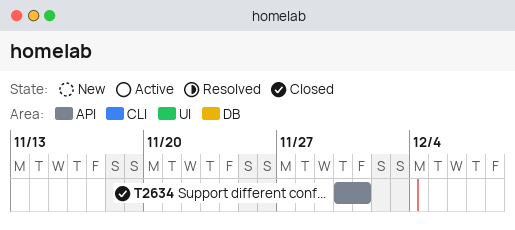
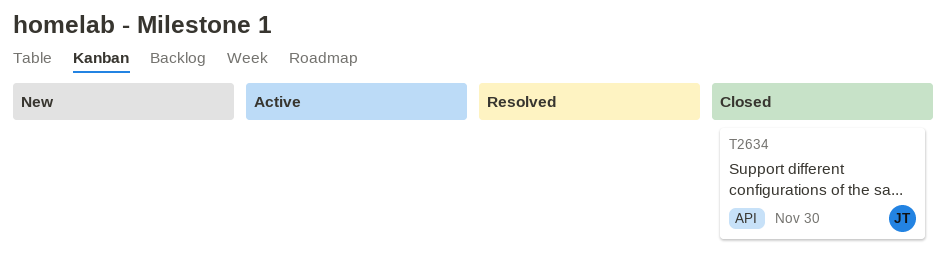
T2634, due: Dec 1 -> Nov 30

